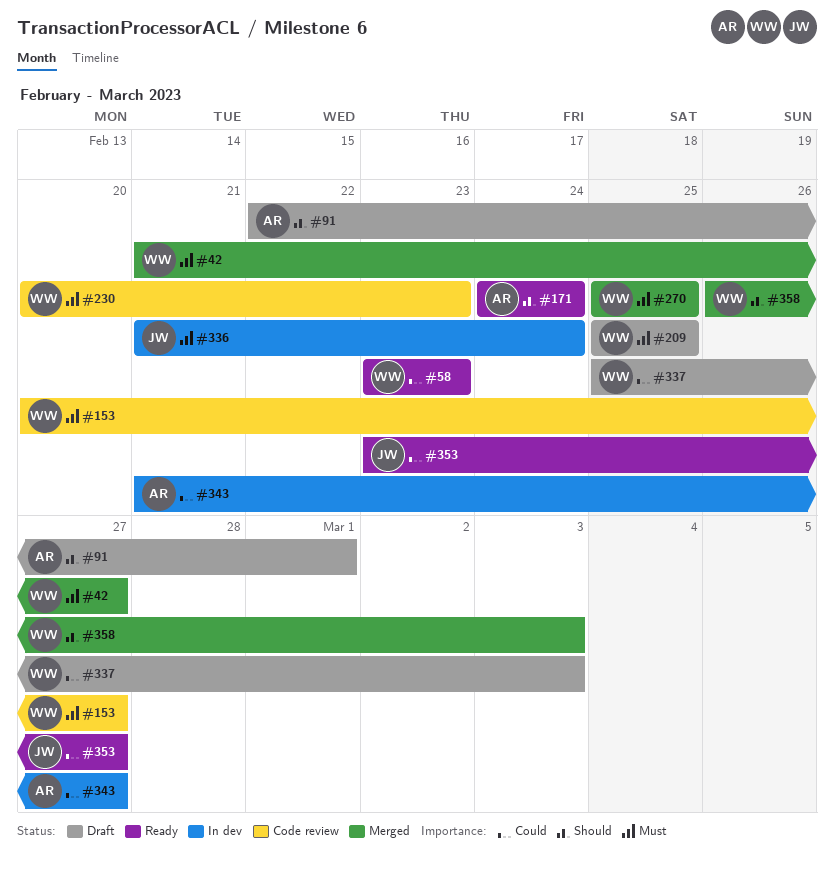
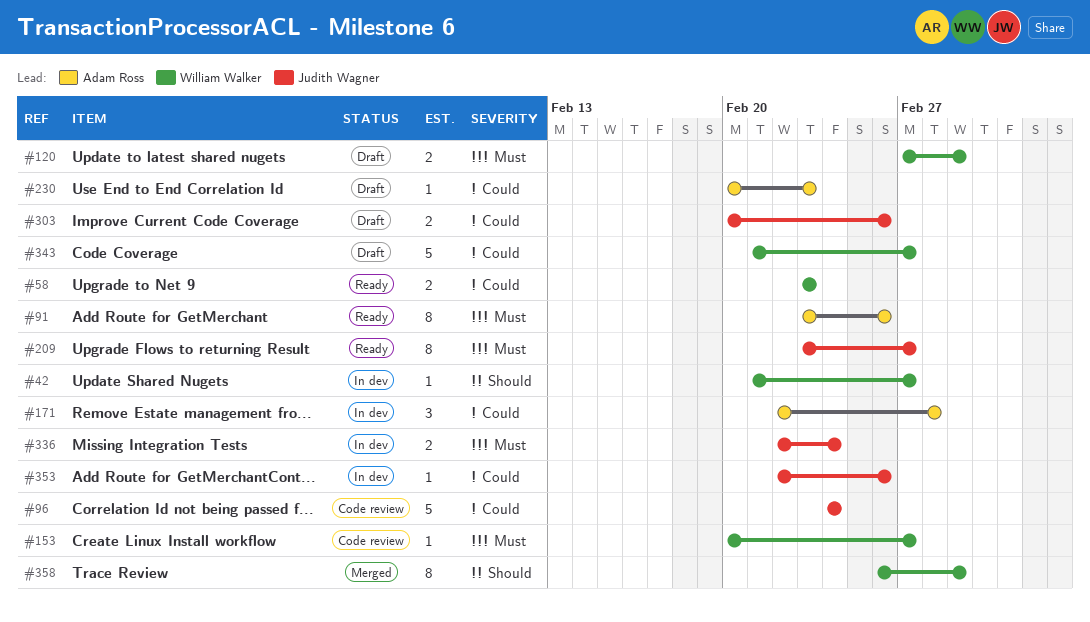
#42, status: Merged -> In dev
#42, priority: Must -> Should
#91, status: Draft -> Ready
#91, priority: Should -> Must
#91, start: Feb 22 -> Feb 23
#91, due: Mar 1 -> Feb 26
#96: none -> present
#120: none -> present
#171, status: Ready -> In dev
#171, priority: Should -> Could
#171, start: Feb 24 -> Feb 22
#171, due: Feb 24 -> Feb 28
#209, status: Draft -> Ready
#209, owner: William Walker -> Judith Wagner
#209, start: Feb 25 -> Feb 23
#209, due: Feb 25 -> Feb 27
#230, status: Code review -> Draft
#230, owner: William Walker -> Adam Ross
#230, priority: Must -> Could
#270: present -> none
#303: none -> present
#336, start: Feb 21 -> Feb 22
#337: present -> none
#343, status: In dev -> Draft
#343, owner: Adam Ross -> William Walker
#353, status: Ready -> In dev
#353, start: Feb 23 -> Feb 22
#353, due: Feb 27 -> Feb 26
#358, due: Mar 3 -> Mar 1

